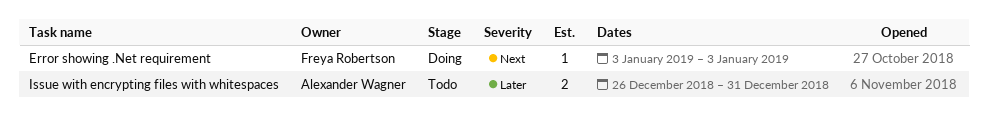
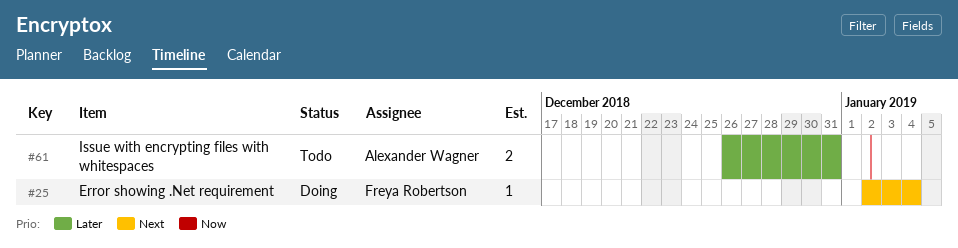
Error showing .Net requirement, start: Jan 3 -> Jan 2
Error showing .Net requirement, due: Jan 3 -> Jan 4

